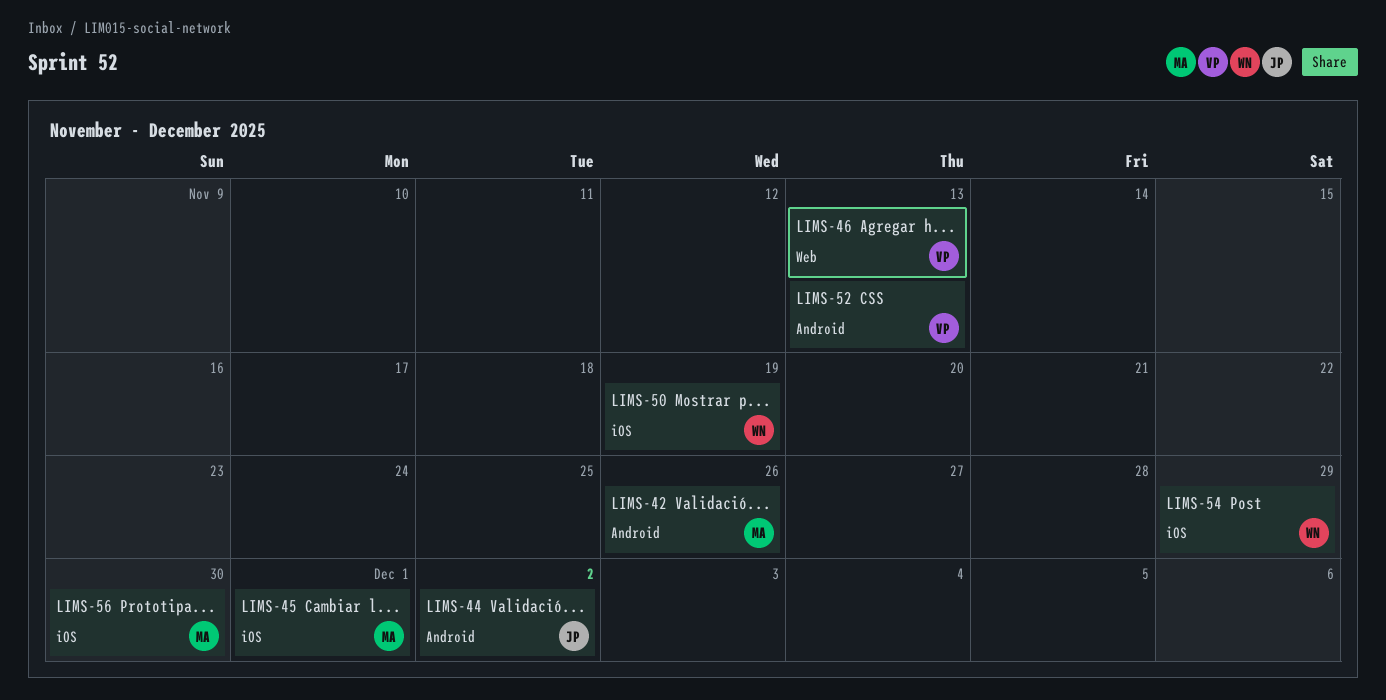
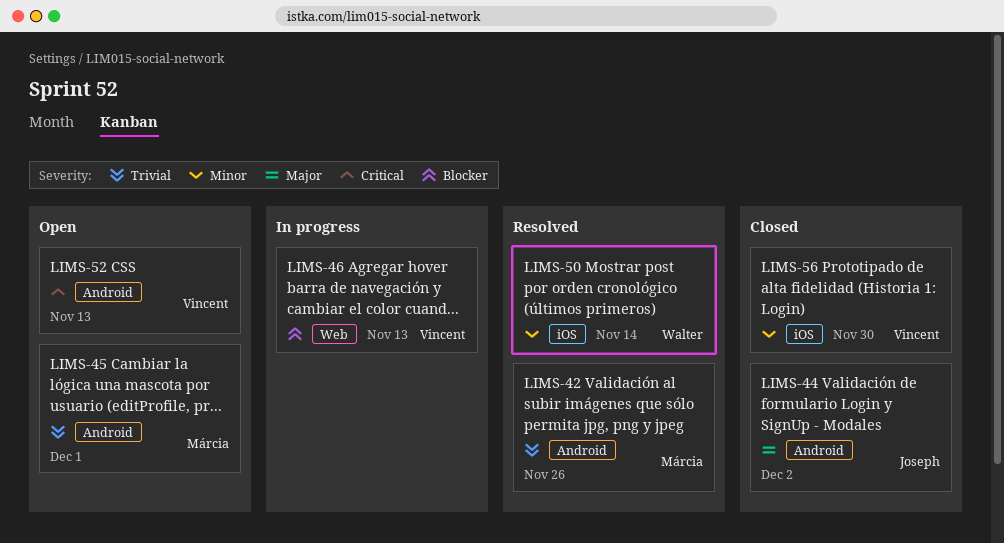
LIMS-45, label: iOS -> Android
LIMS-50, due: Nov 19 -> Nov 14
LIMS-54: present -> none
LIMS-56, owner: Márcia -> Vincent

